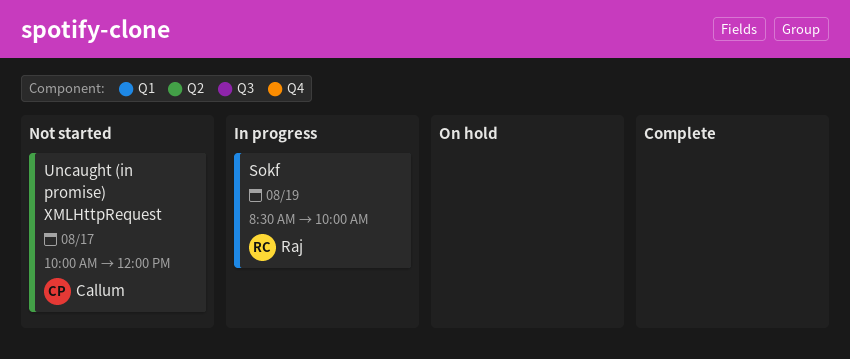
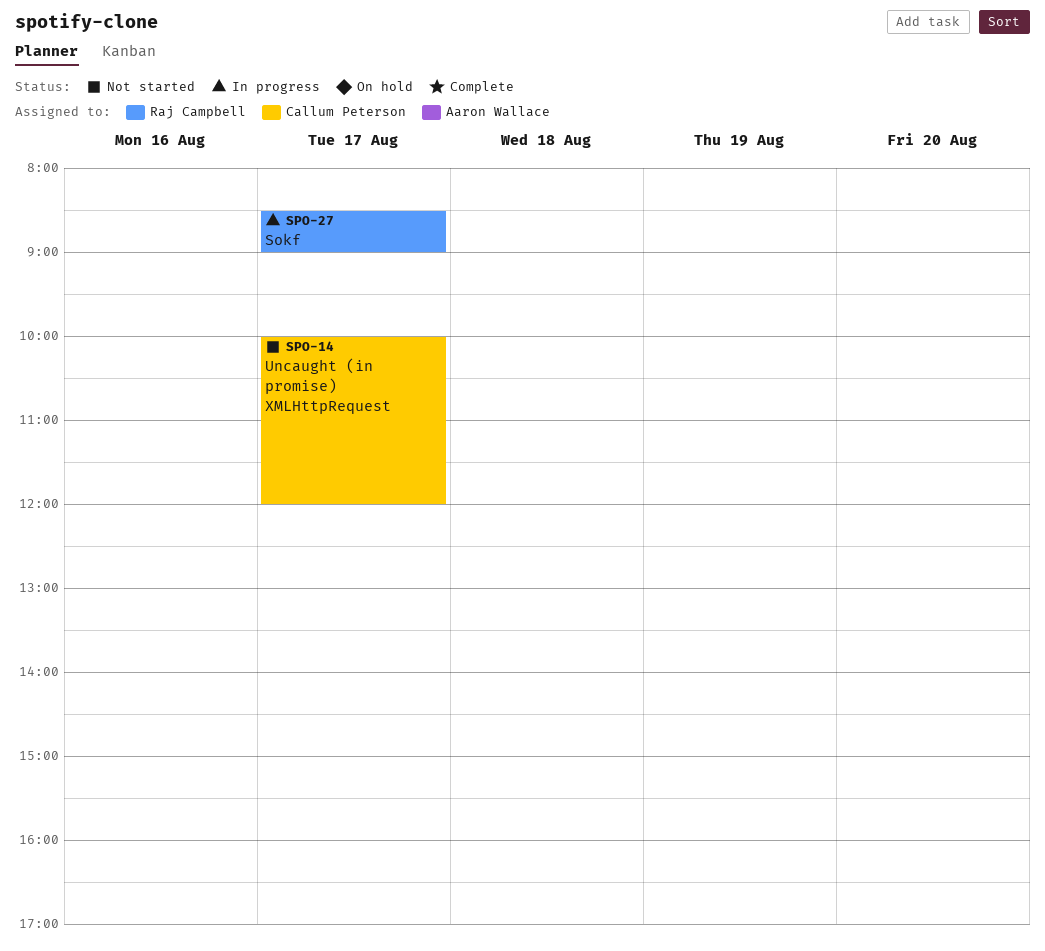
Sokf, day: Aug 19 -> Aug 17
Sokf, ends: 10:00 -> 09:00

